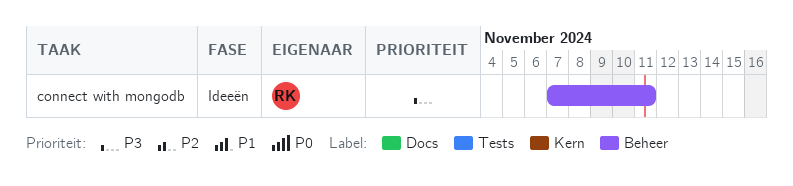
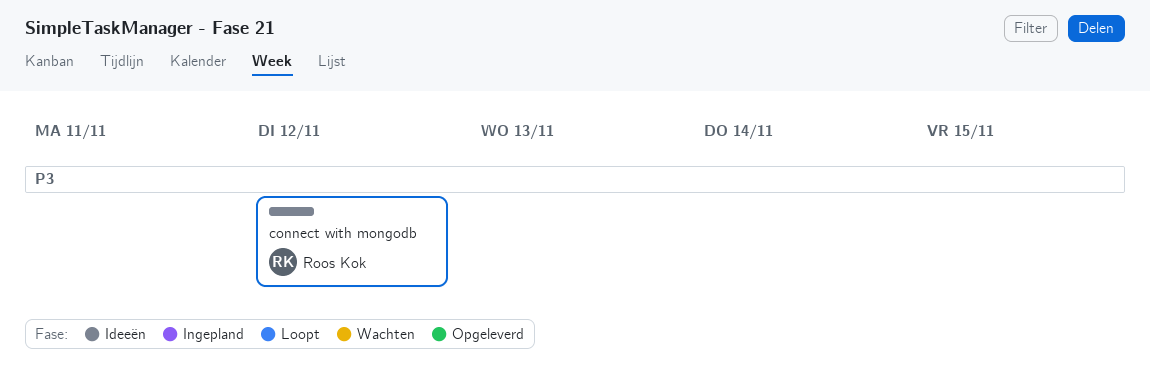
connect with mongodb, due: Nov 11 -> Nov 12

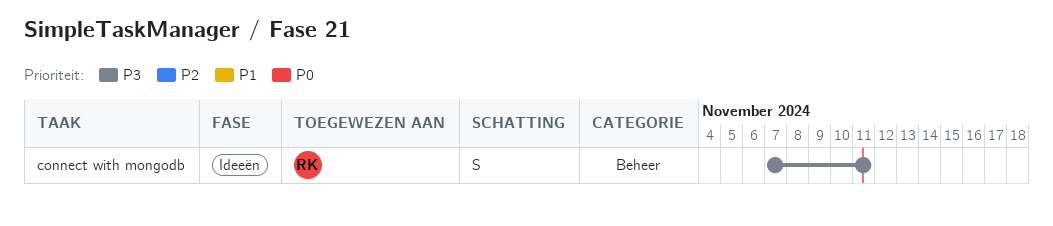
connect with mongodb, due: Nov 12 -> Nov 11

